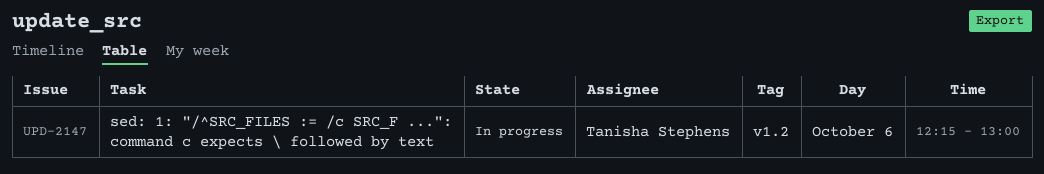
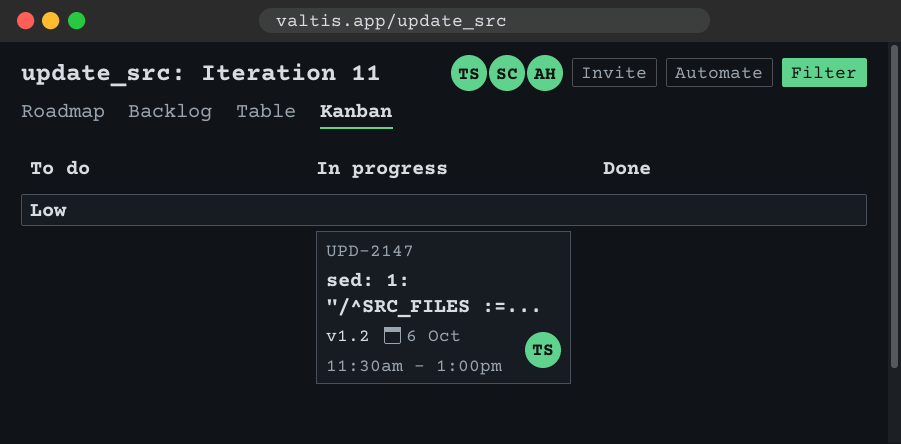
UPD-2147, begins: 12:15 -> 11:30

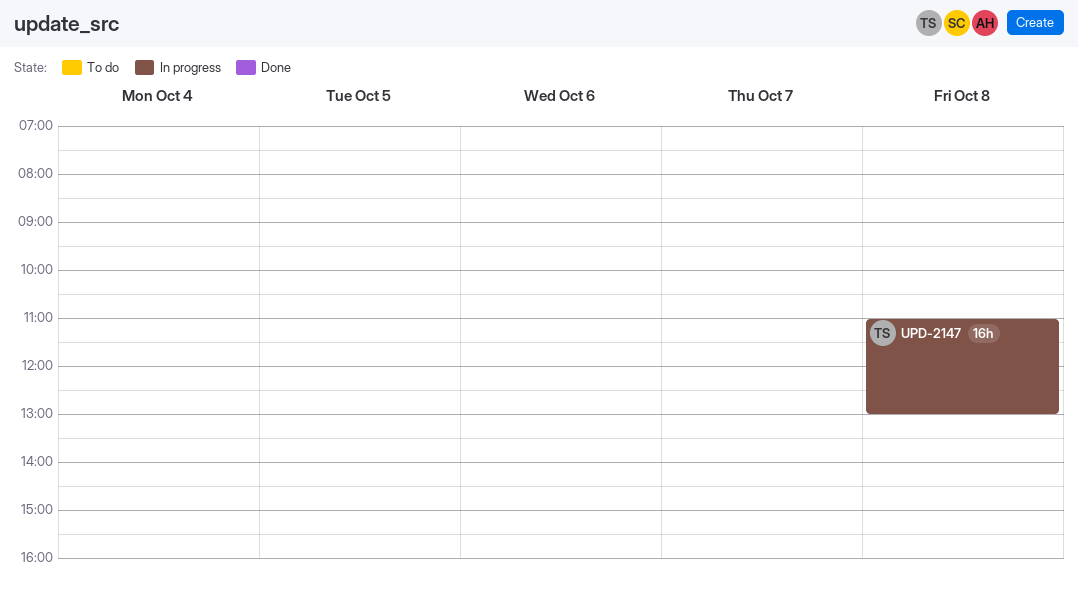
UPD-2147, day: Oct 6 -> Oct 8
UPD-2147, begins: 11:30 -> 11:00

